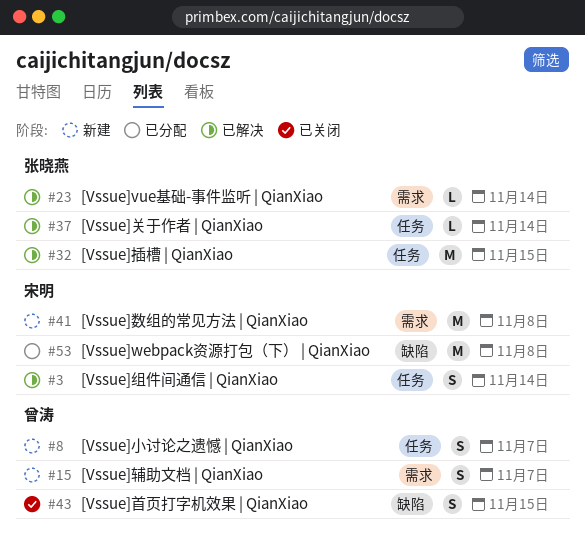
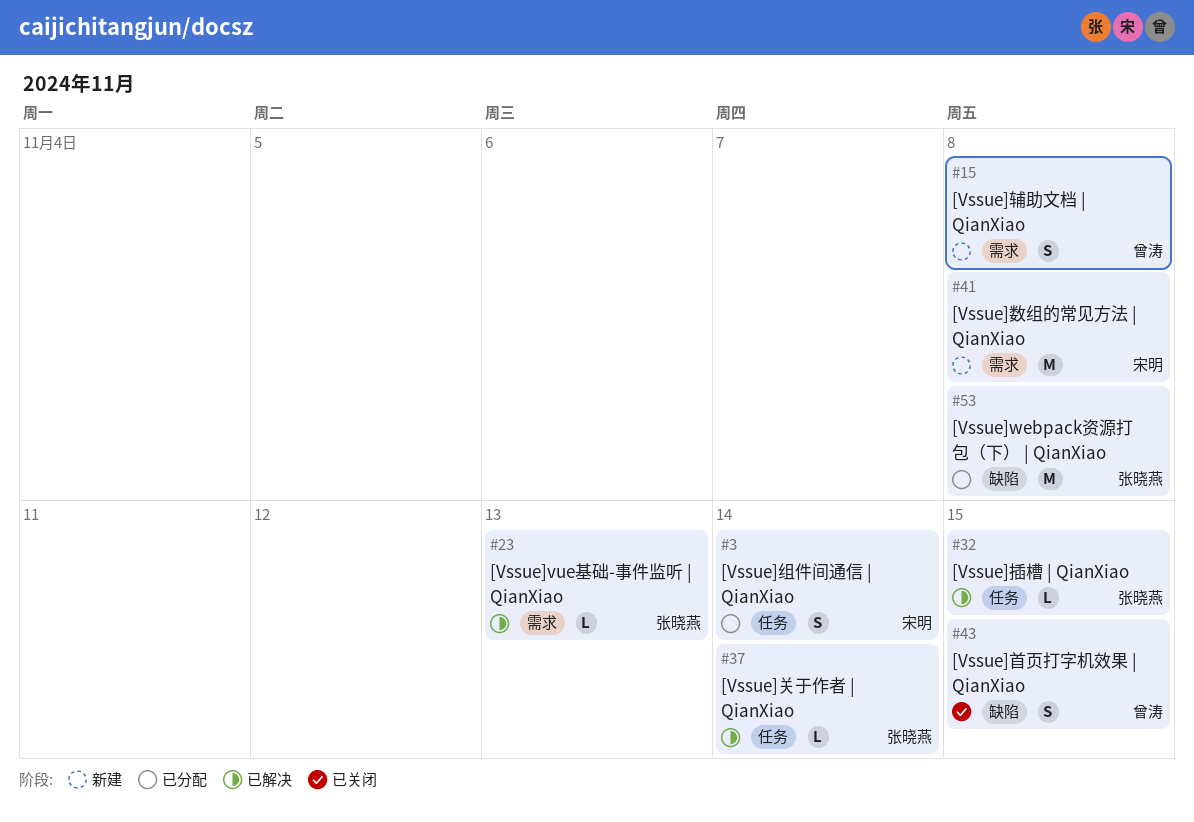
#3, status: 已解决 -> 已分配
#8: present -> none
#15, due: Nov 7 -> Nov 8
#23, due: Nov 14 -> Nov 13
#32, estimate: M -> L
#53, owner: 宋明 -> 张晓燕

